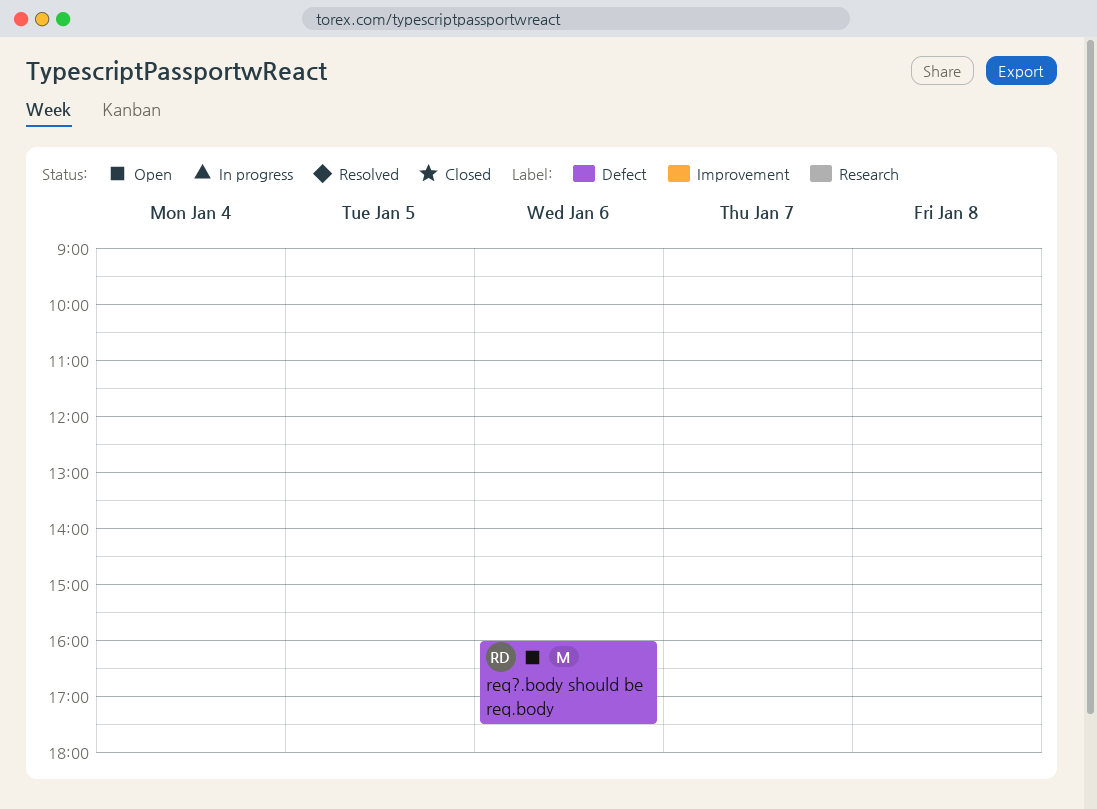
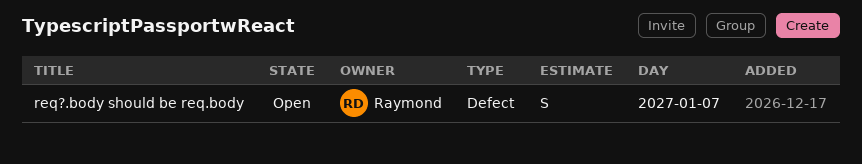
req?.body should be req.body, estimate: M -> S
req?.body should be req.body, day: Jan 6 -> Jan 7

